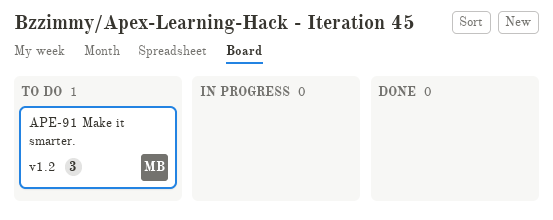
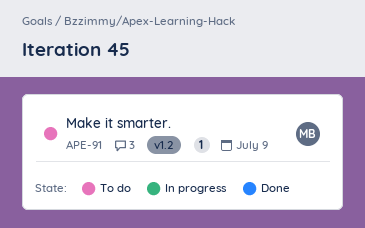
APE-91, estimate: 3 -> 1

